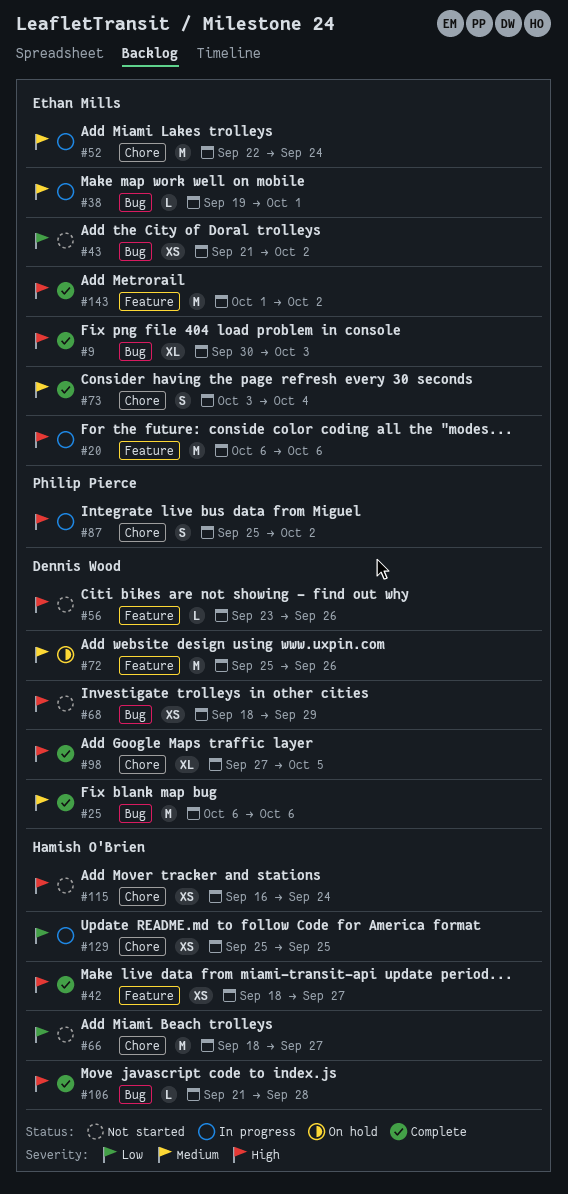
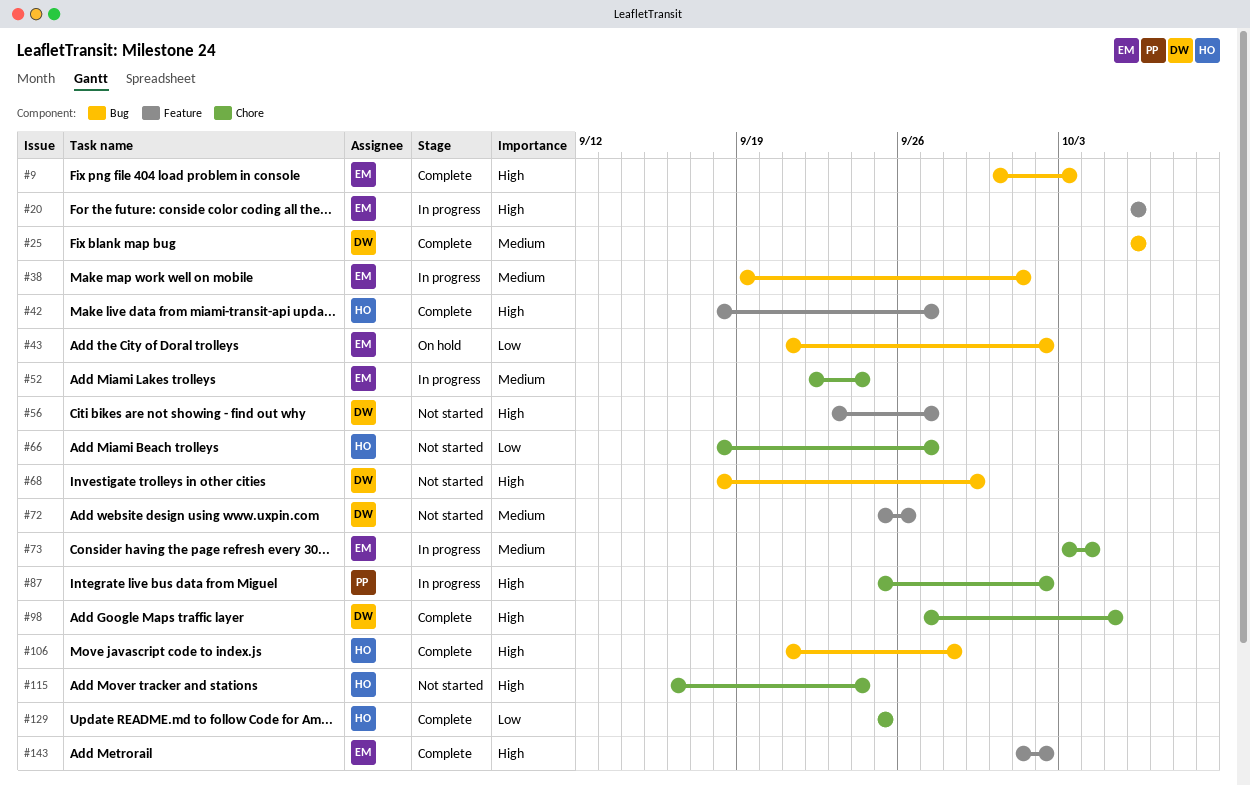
#43, status: Not started -> On hold
#56, due: Sep 26 -> Sep 27
#72, status: On hold -> Not started
#73, status: Complete -> In progress
#129, status: In progress -> Complete

